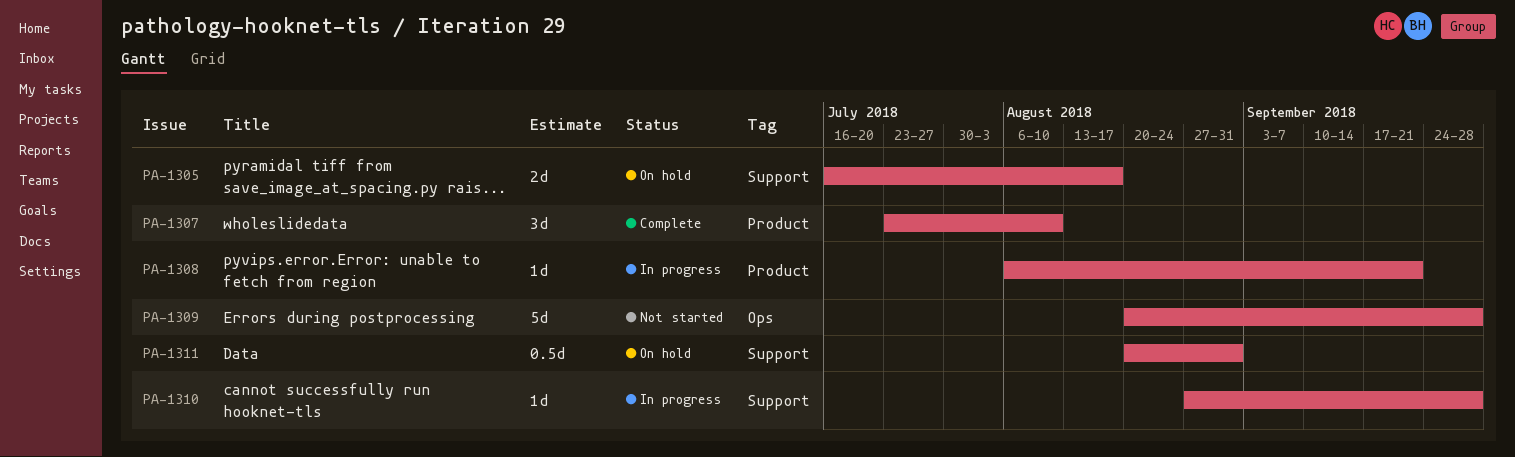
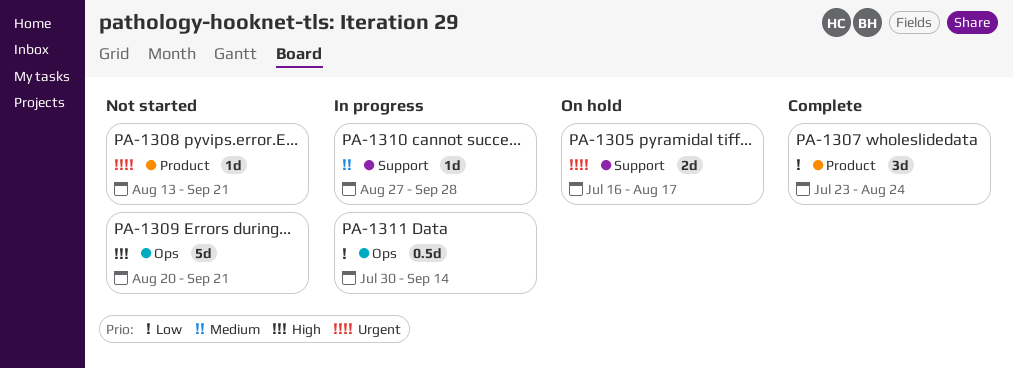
PA-1307, due: Aug 10 -> Aug 24
PA-1308, status: In progress -> Not started
PA-1308, start: Aug 6 -> Aug 13
PA-1309, due: Sep 28 -> Sep 21
PA-1311, status: On hold -> In progress
PA-1311, label: Support -> Ops
PA-1311, start: Aug 20 -> Jul 30
PA-1311, due: Aug 31 -> Sep 14

